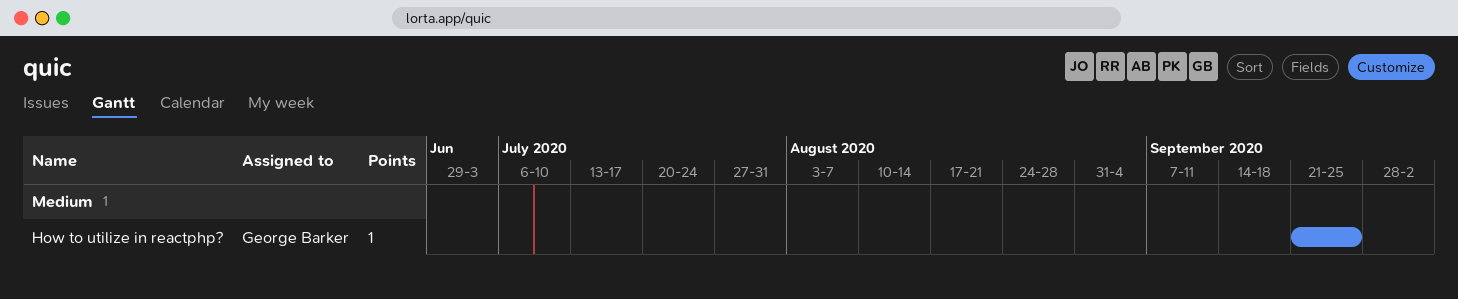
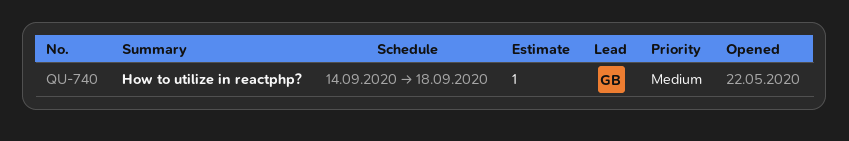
How to utilize in reactphp?, start: Sep 21 -> Sep 14
How to utilize in reactphp?, due: Sep 25 -> Sep 18

